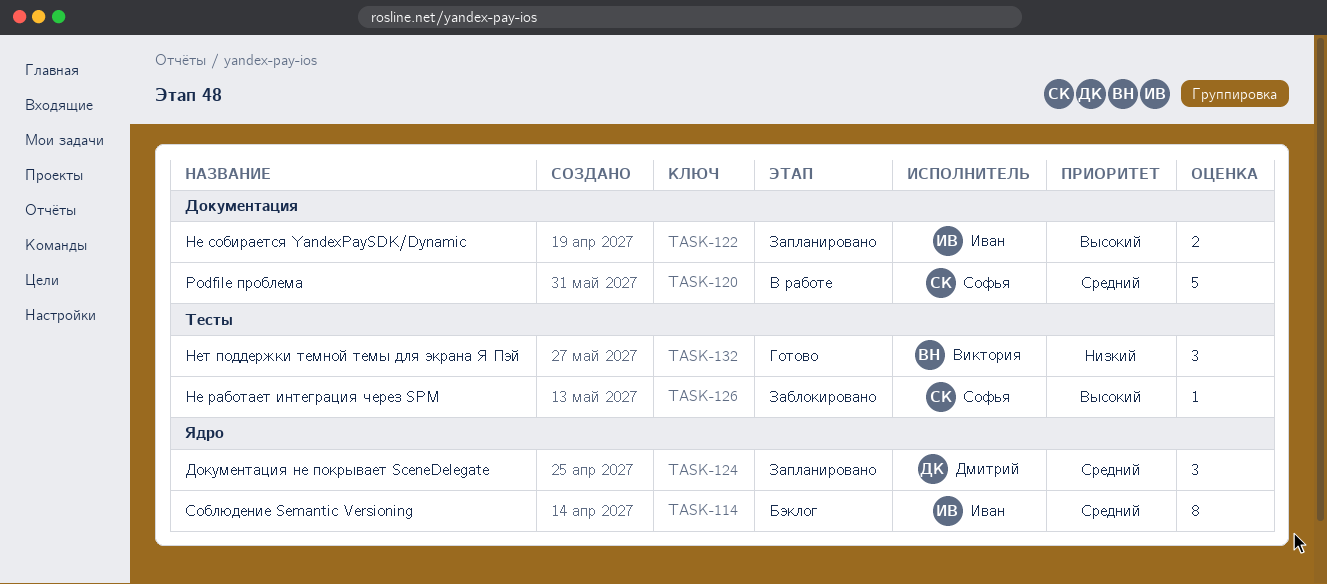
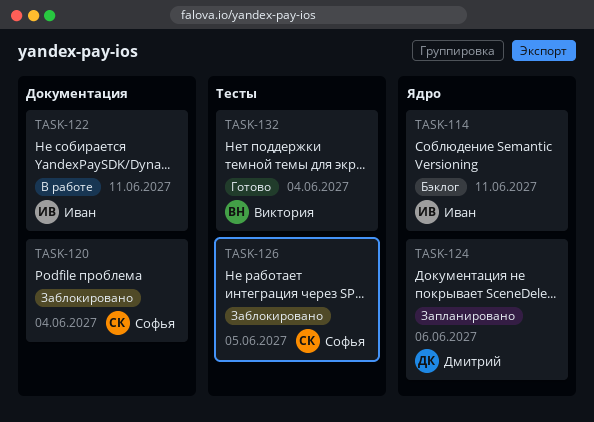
TASK-120, status: В работе -> Заблокировано
TASK-122, status: Запланировано -> В работе

